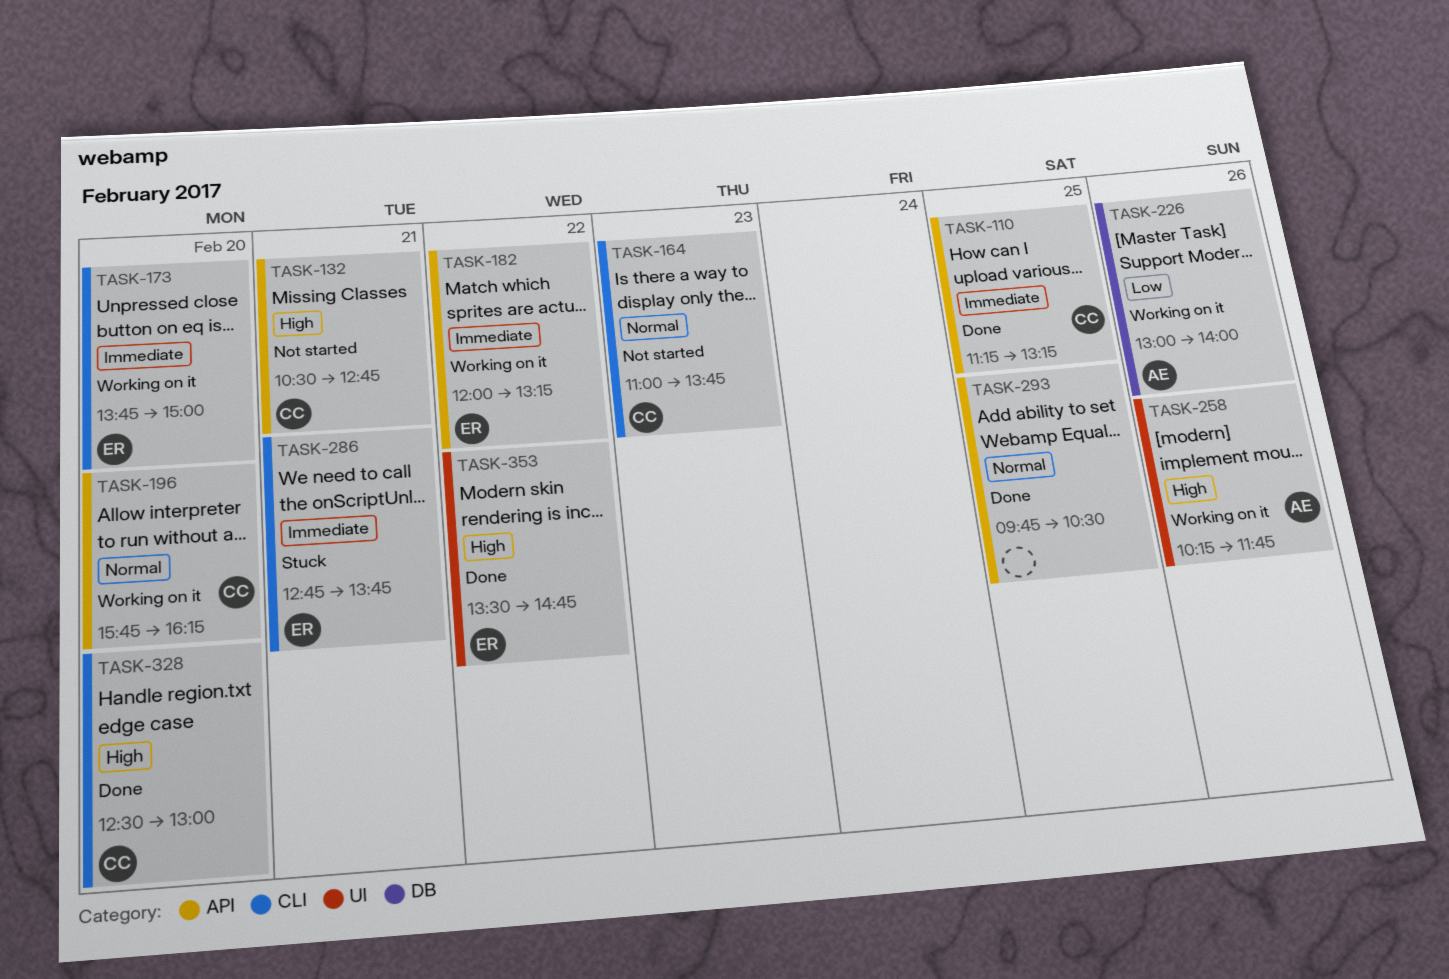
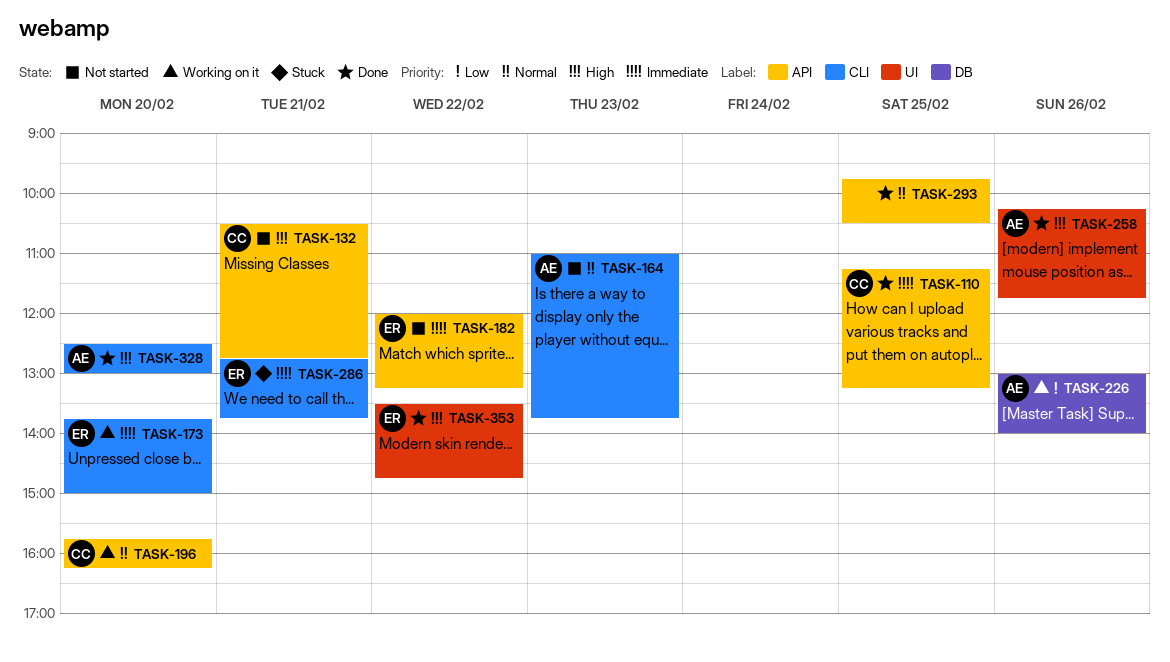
TASK-164, owner: CC -> AE
TASK-182, status: Working on it -> Not started
TASK-258, status: Working on it -> Done
TASK-328, owner: CC -> AE

